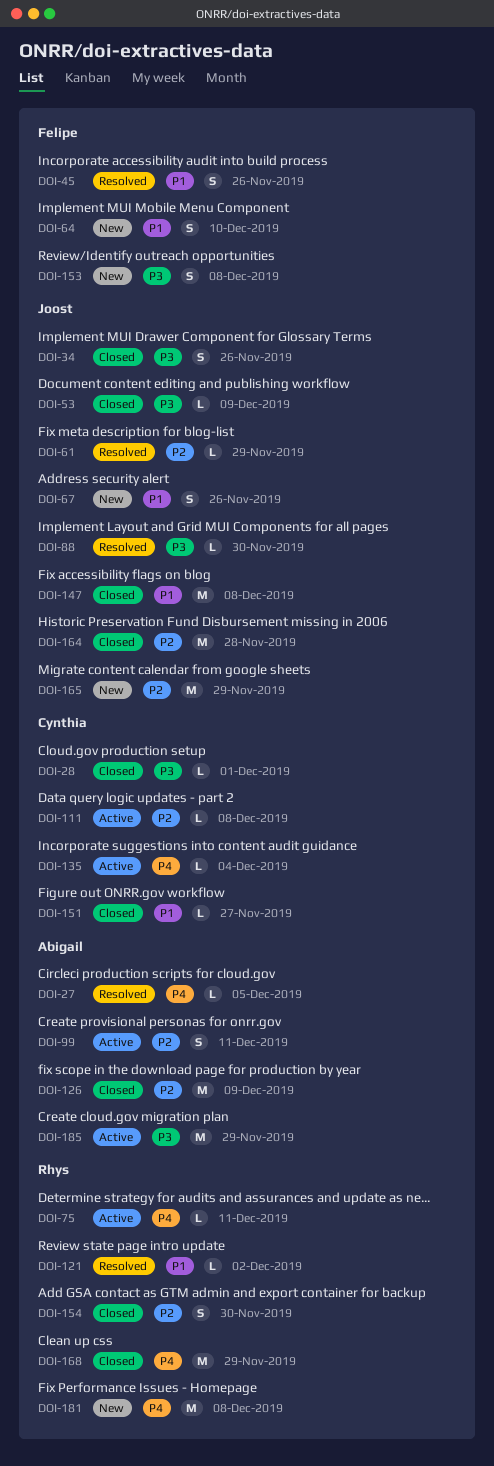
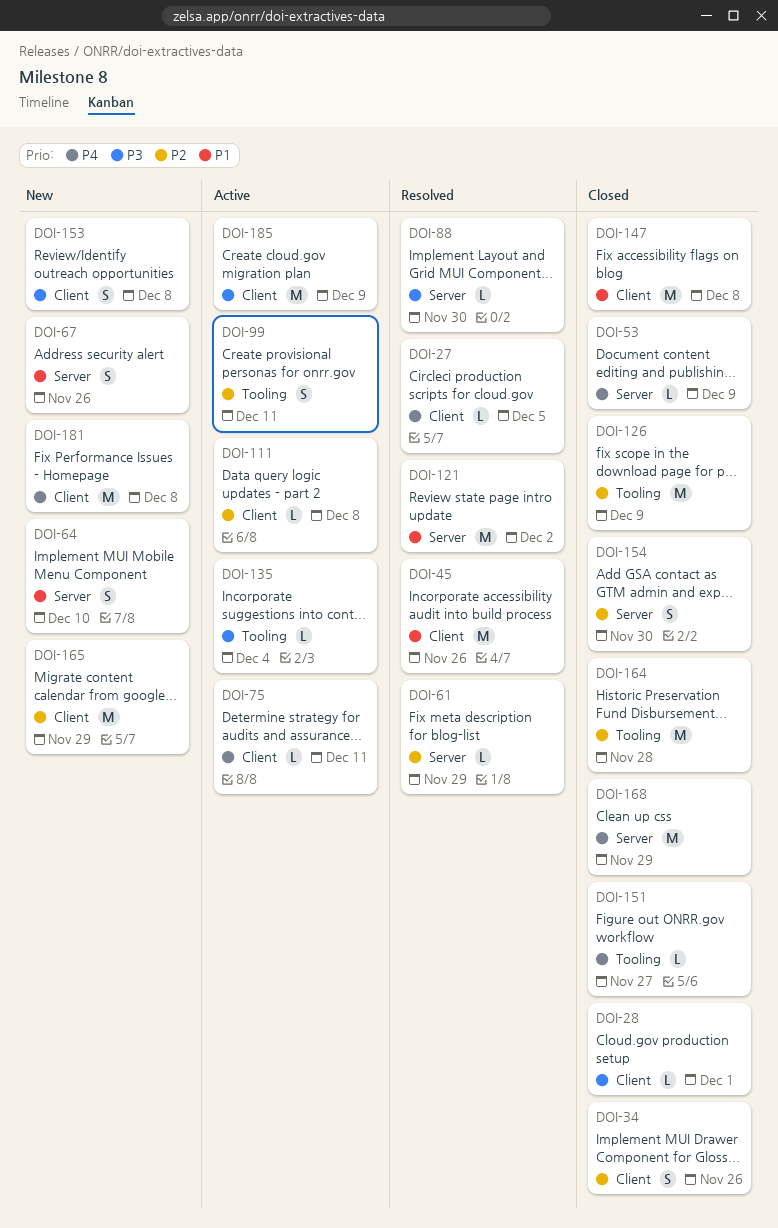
DOI-34, priority: P3 -> P2
DOI-45, estimate: S -> M
DOI-53, priority: P3 -> P4
DOI-121, estimate: L -> M
DOI-135, priority: P4 -> P3
DOI-151, priority: P1 -> P4
DOI-185, due: Nov 29 -> Dec 9

